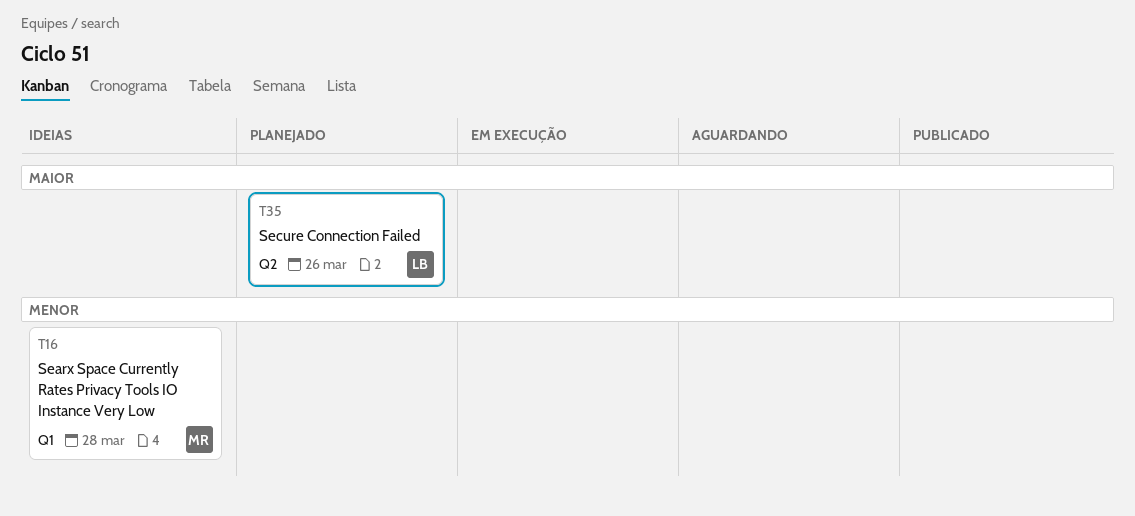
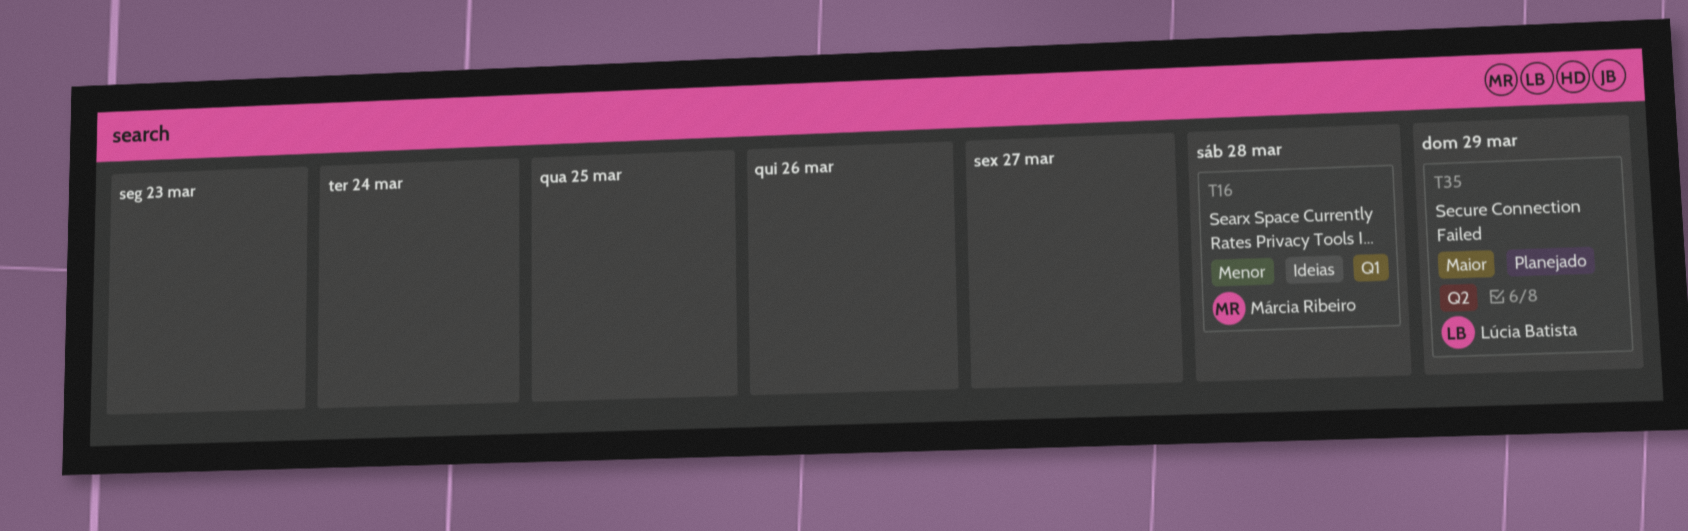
T35, due: Mar 26 -> Mar 29

